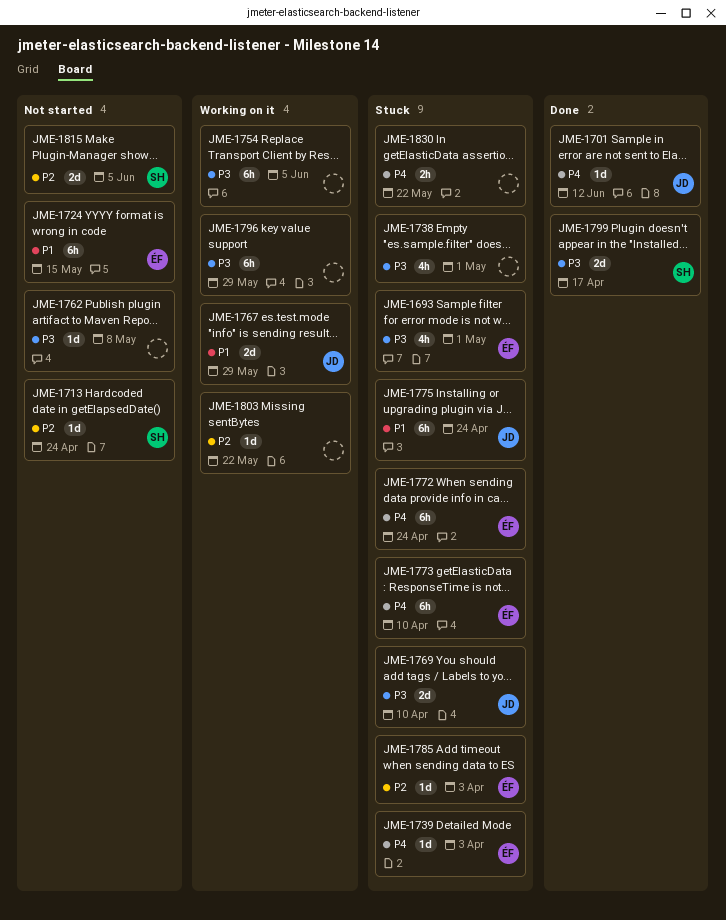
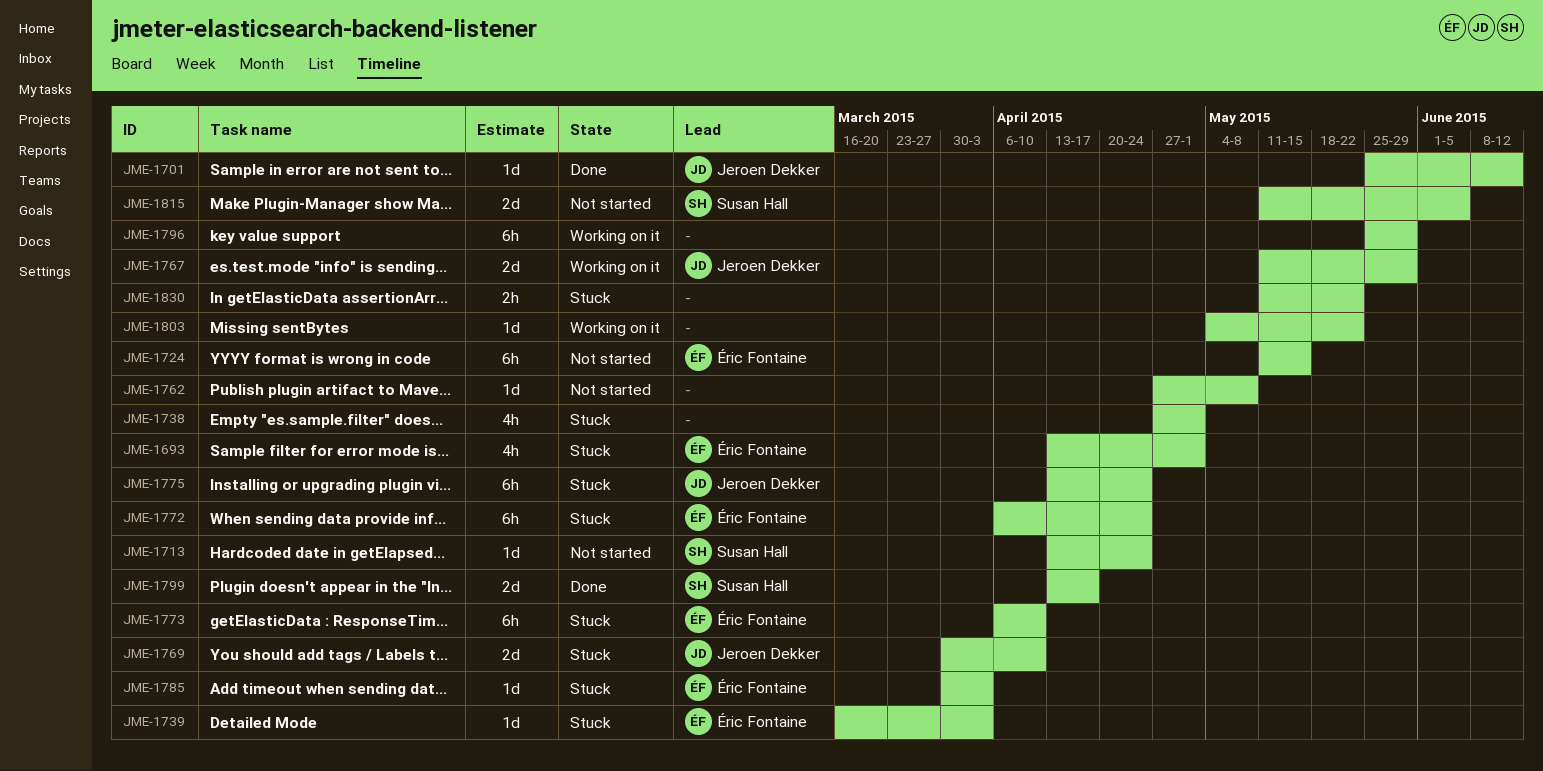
JME-1754: present -> none

